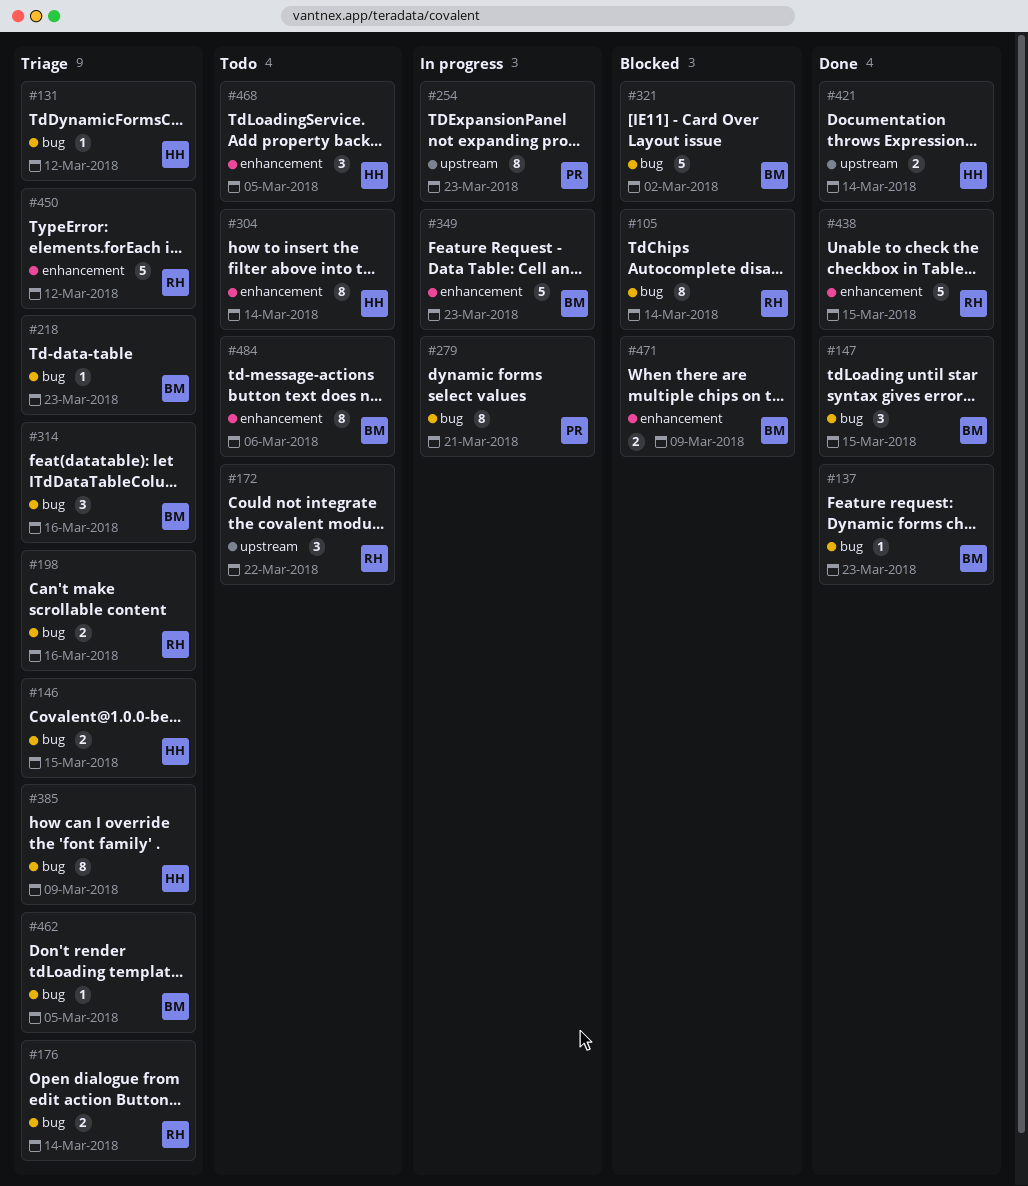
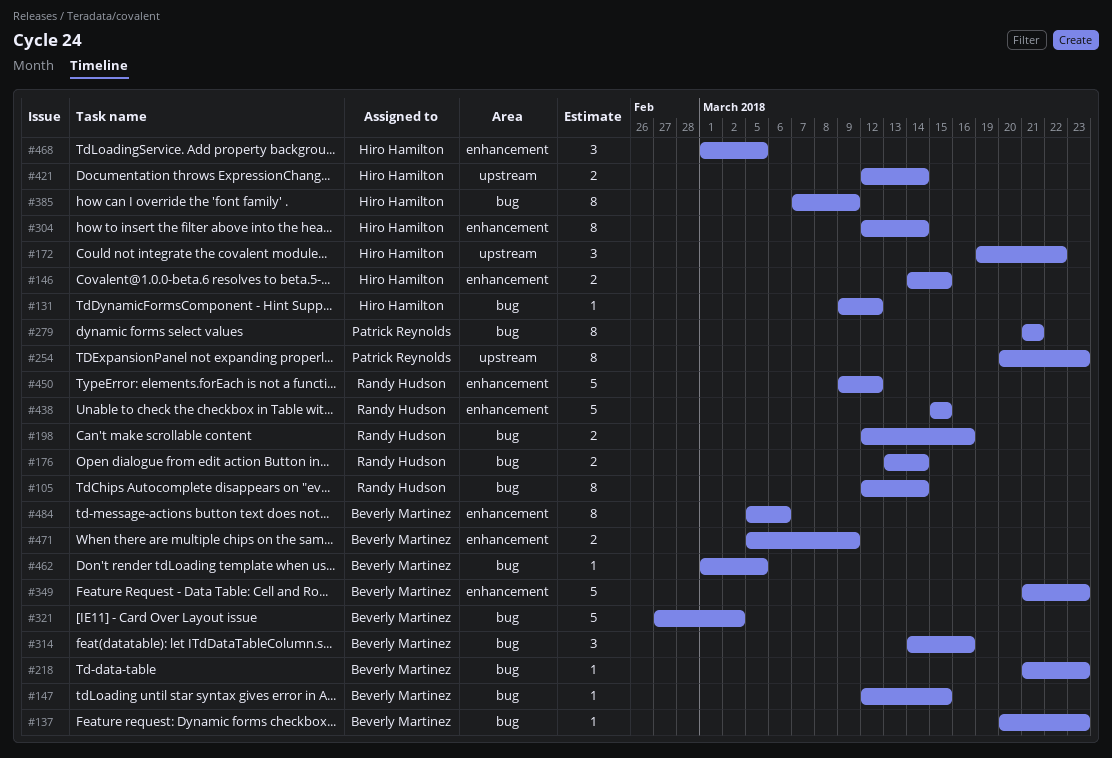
#146, label: bug -> enhancement
#147, estimate: 3 -> 1
#172, owner: Randy Hudson -> Hiro Hamilton

